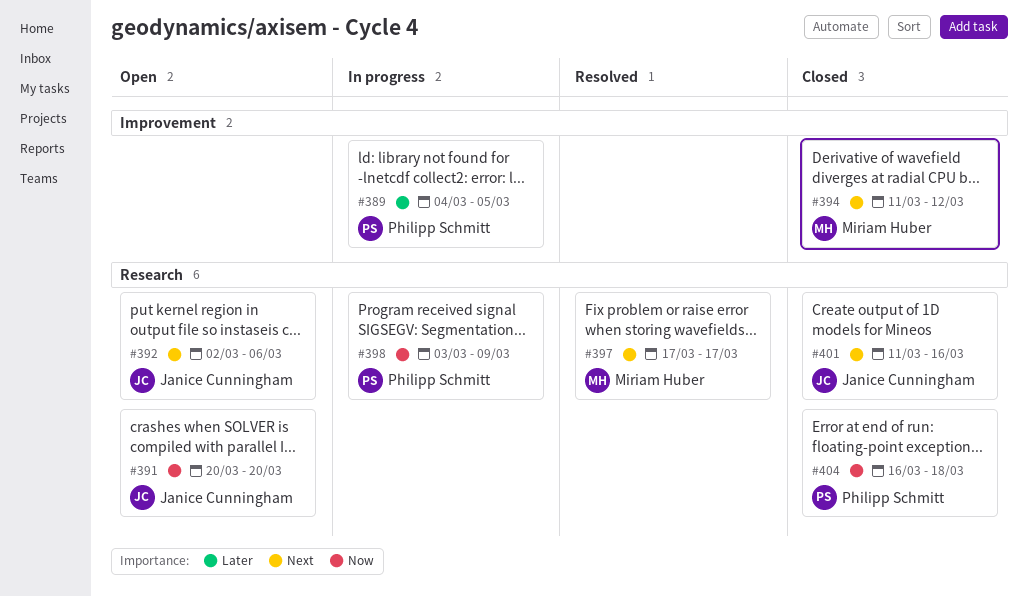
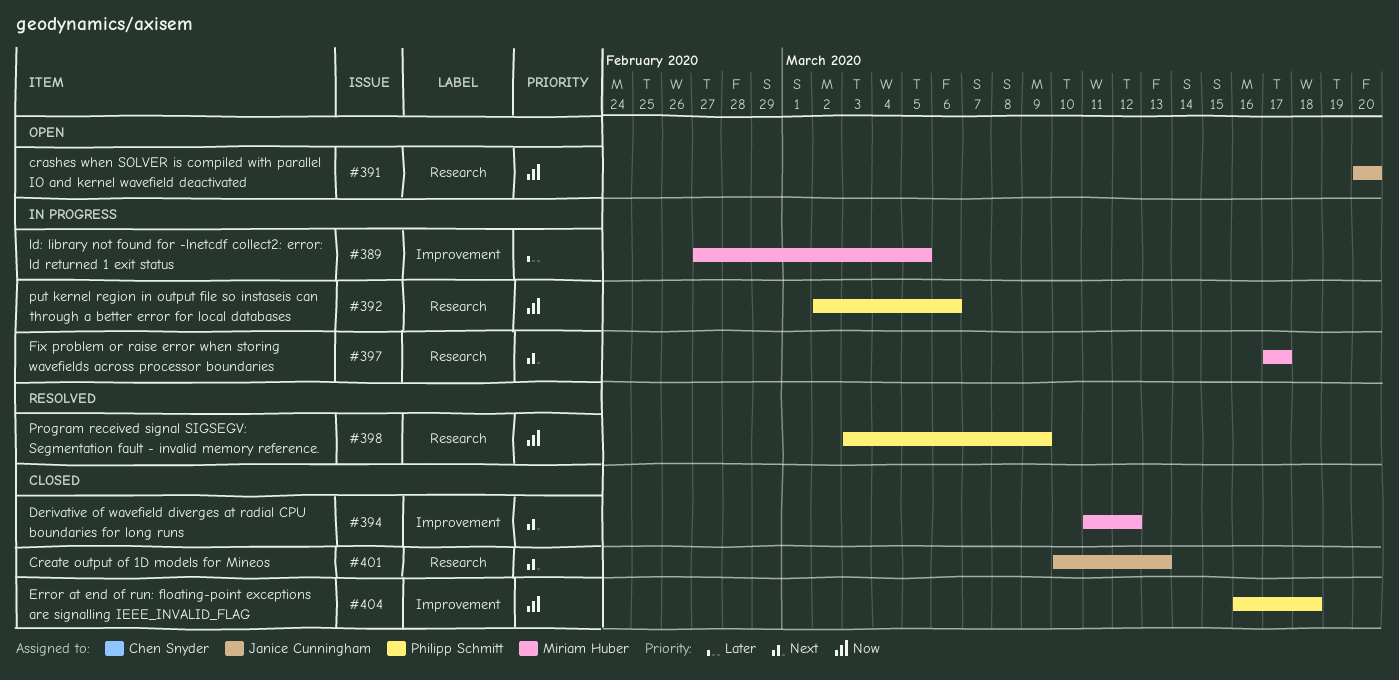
#389, owner: Philipp Schmitt -> Miriam Huber
#389, start: Mar 4 -> Feb 27
#392, status: Open -> In progress
#392, owner: Janice Cunningham -> Philipp Schmitt
#392, priority: Next -> Now
#397, status: Resolved -> In progress
#398, status: In progress -> Resolved
#401, start: Mar 11 -> Mar 10
#401, due: Mar 16 -> Mar 13
#404, label: Research -> Improvement

